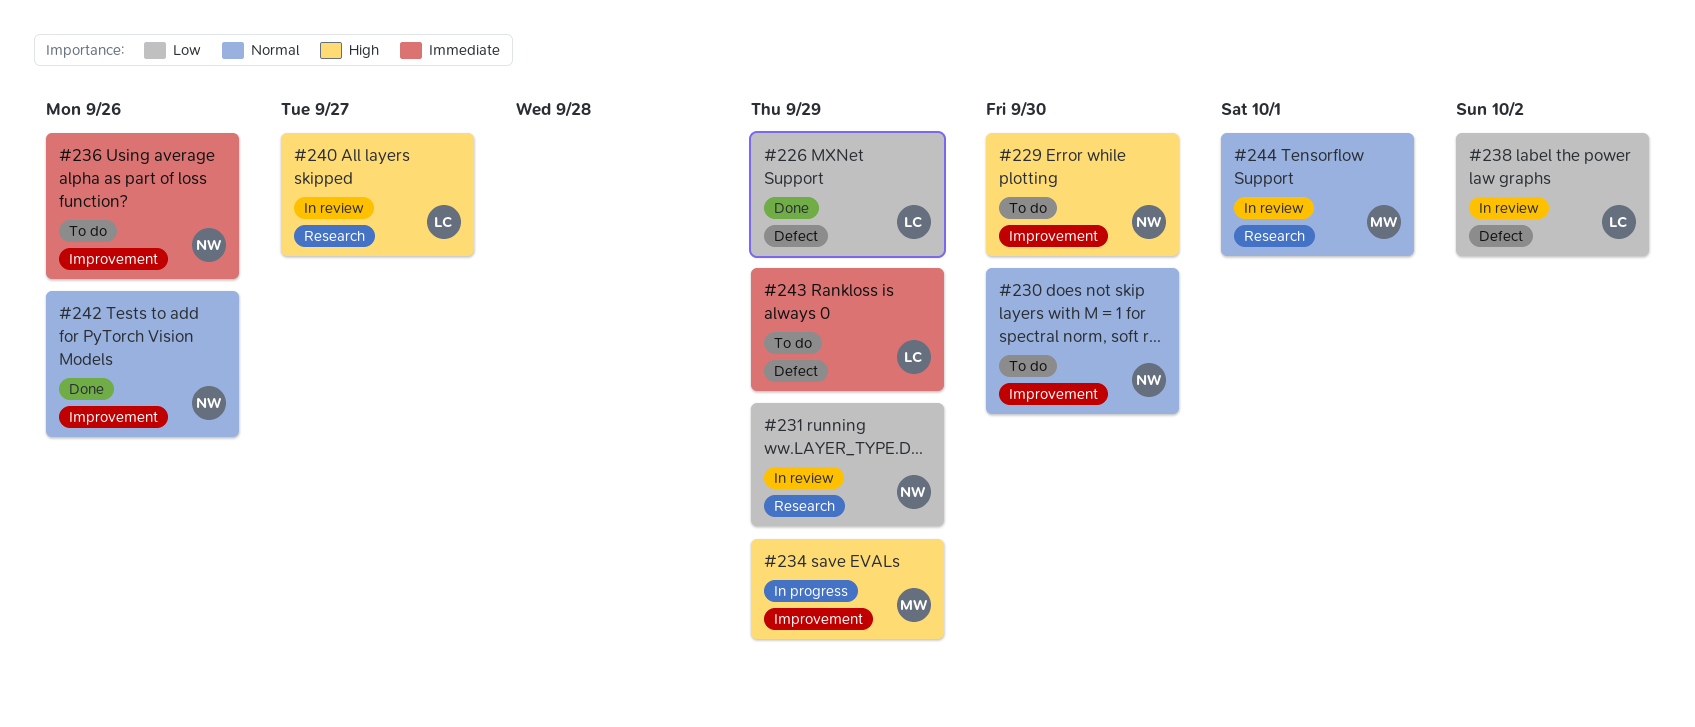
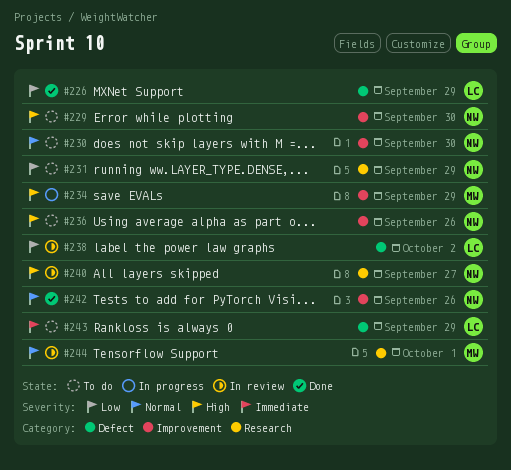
#231, status: In review -> To do
#236, priority: Immediate -> High
#240, owner: LC -> NW

